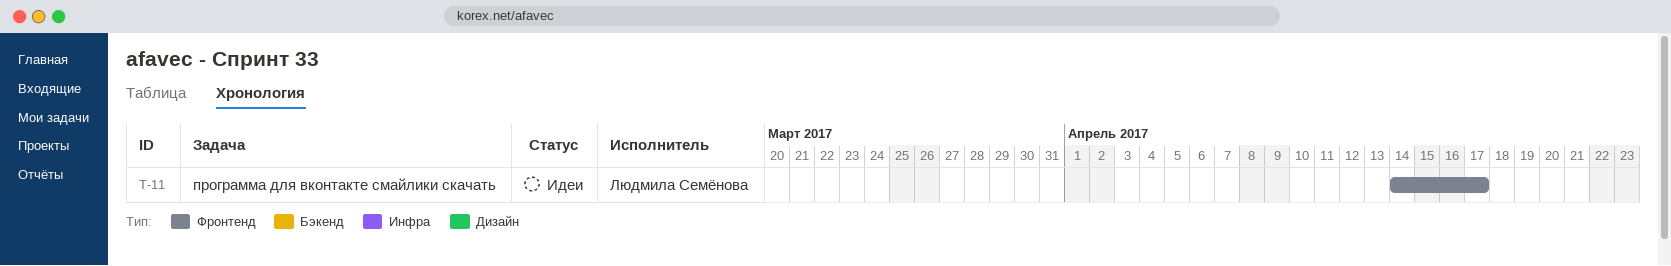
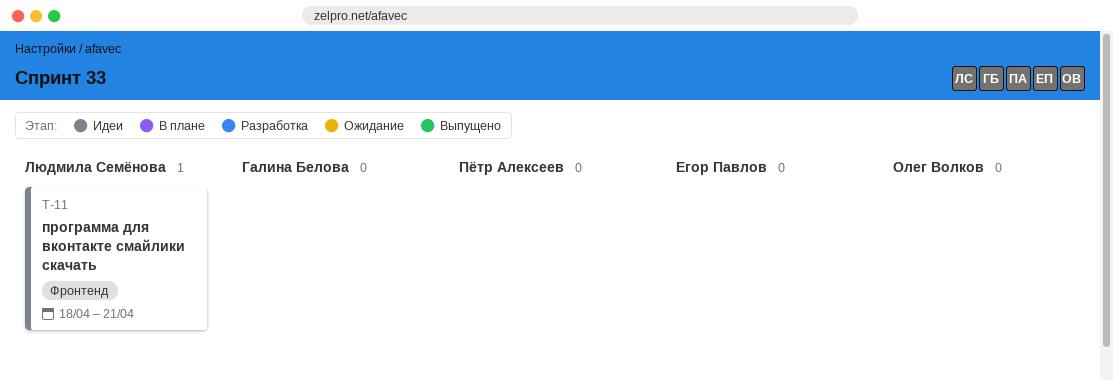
T-11, start: Apr 14 -> Apr 18
T-11, due: Apr 17 -> Apr 21

